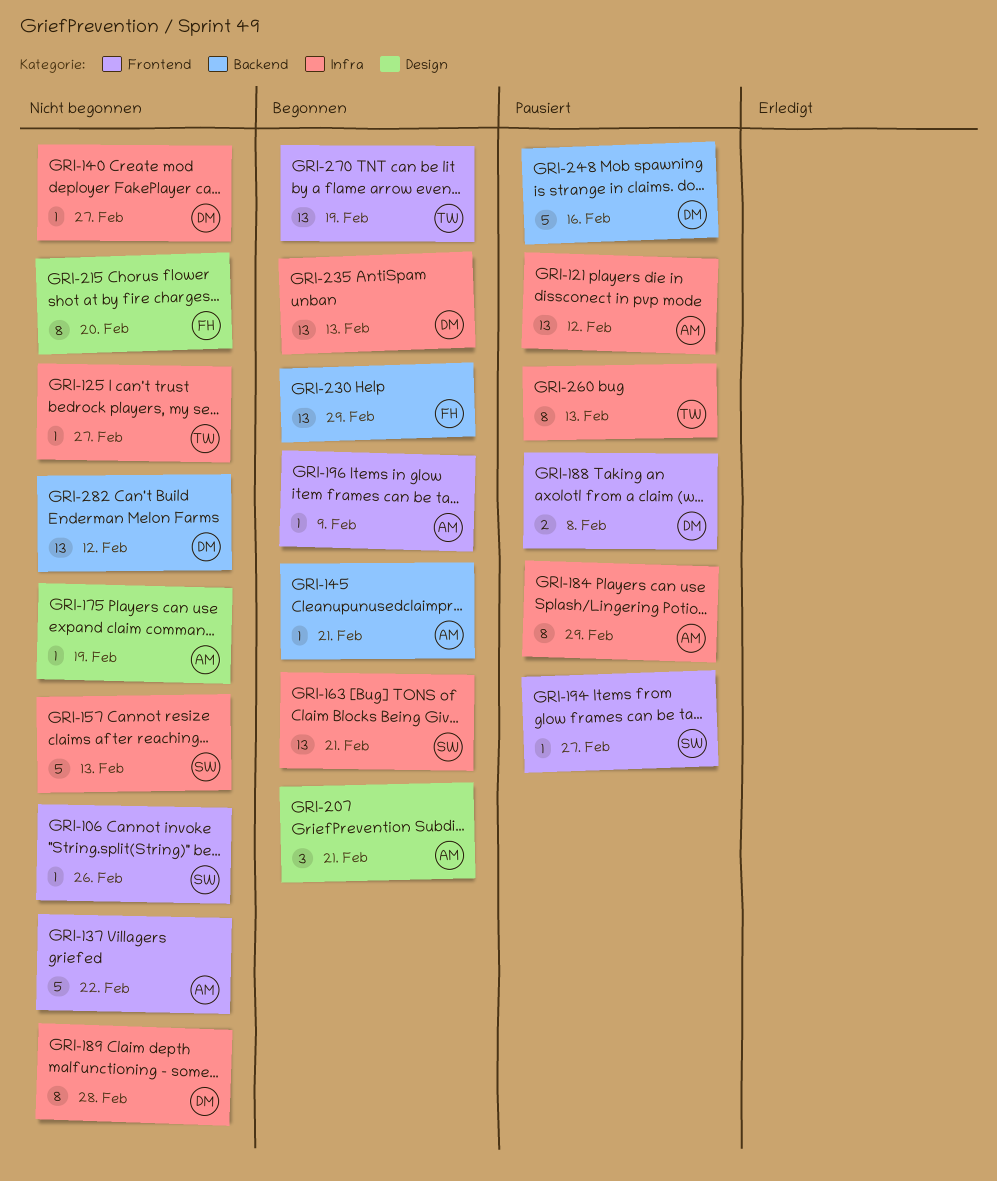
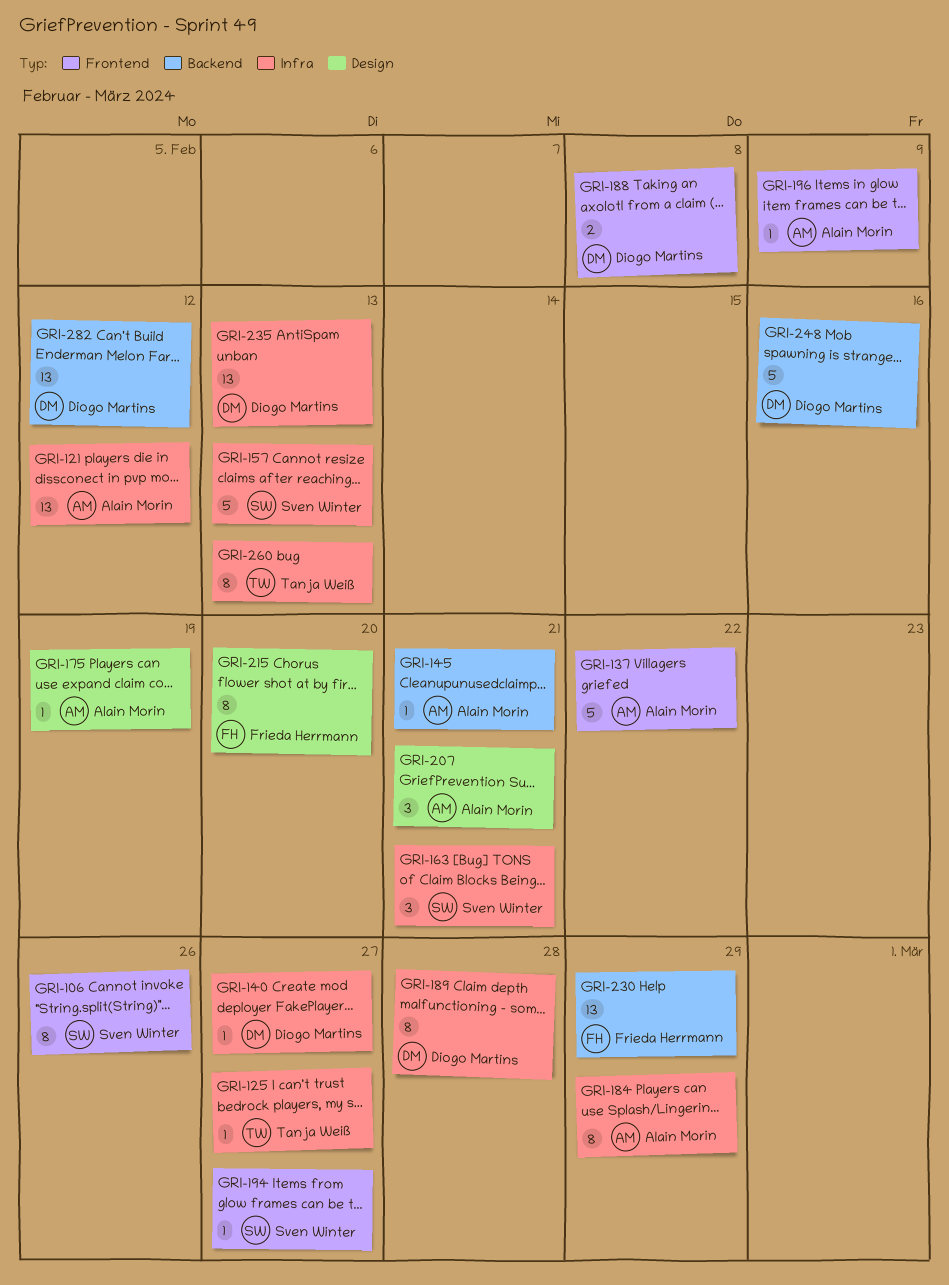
GRI-106, estimate: 1 -> 8
GRI-163, estimate: 13 -> 3
GRI-270: present -> none

